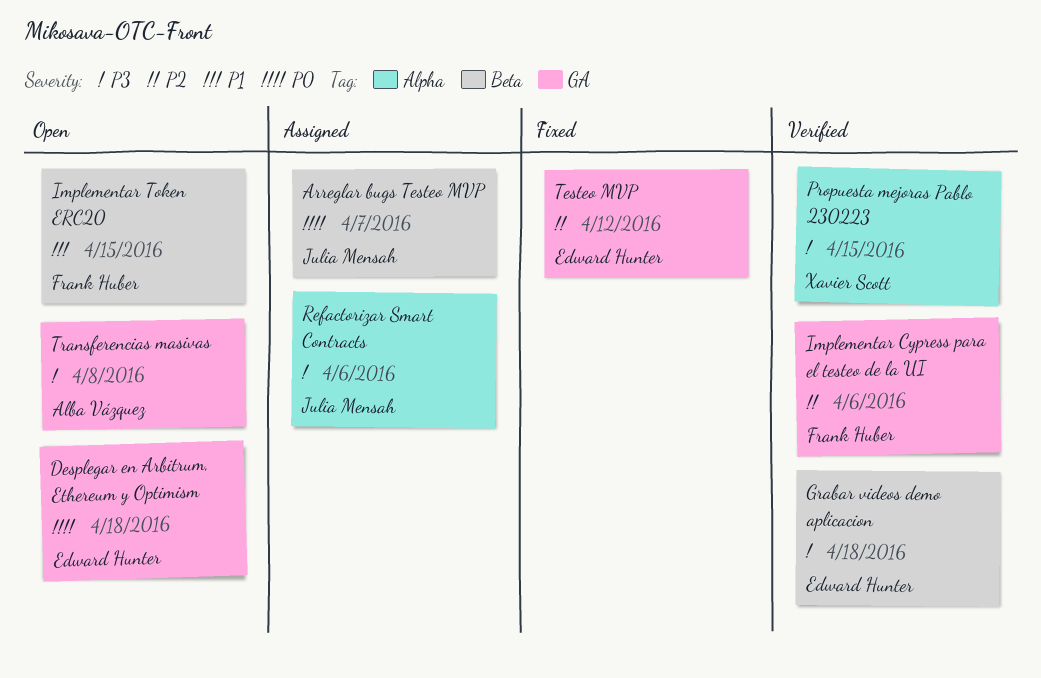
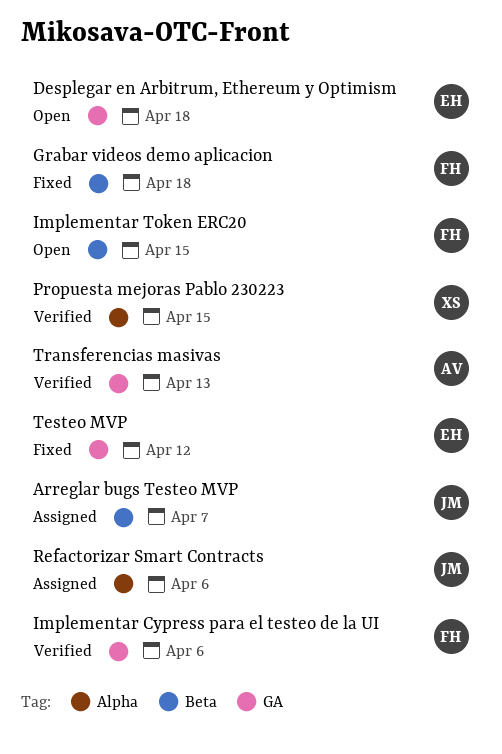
Grabar videos demo aplicacion, status: Verified -> Fixed
Grabar videos demo aplicacion, owner: Edward Hunter -> Frank Huber
Transferencias masivas, status: Open -> Verified
Transferencias masivas, due: Apr 8 -> Apr 13

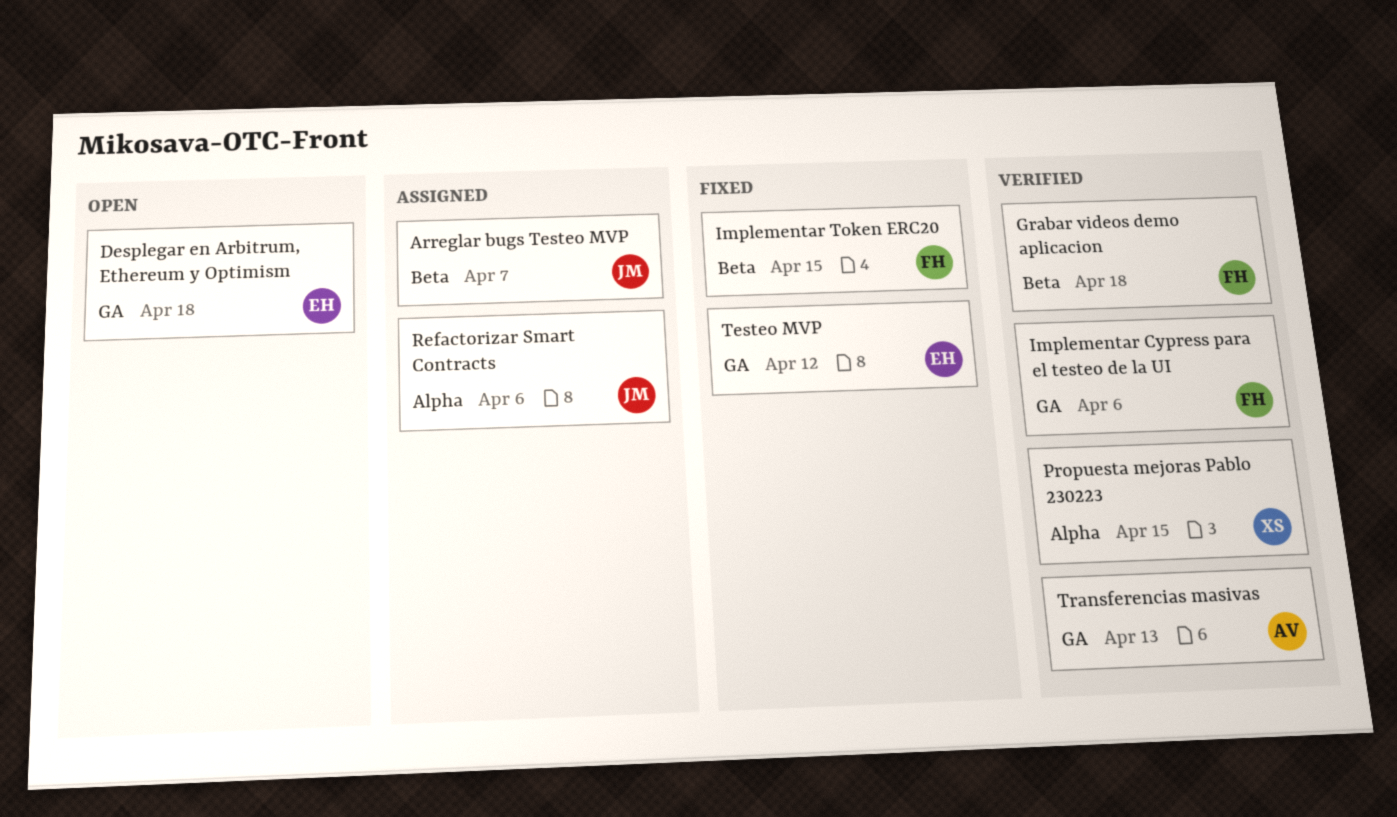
Grabar videos demo aplicacion, status: Fixed -> Verified
Implementar Token ERC20, status: Open -> Fixed

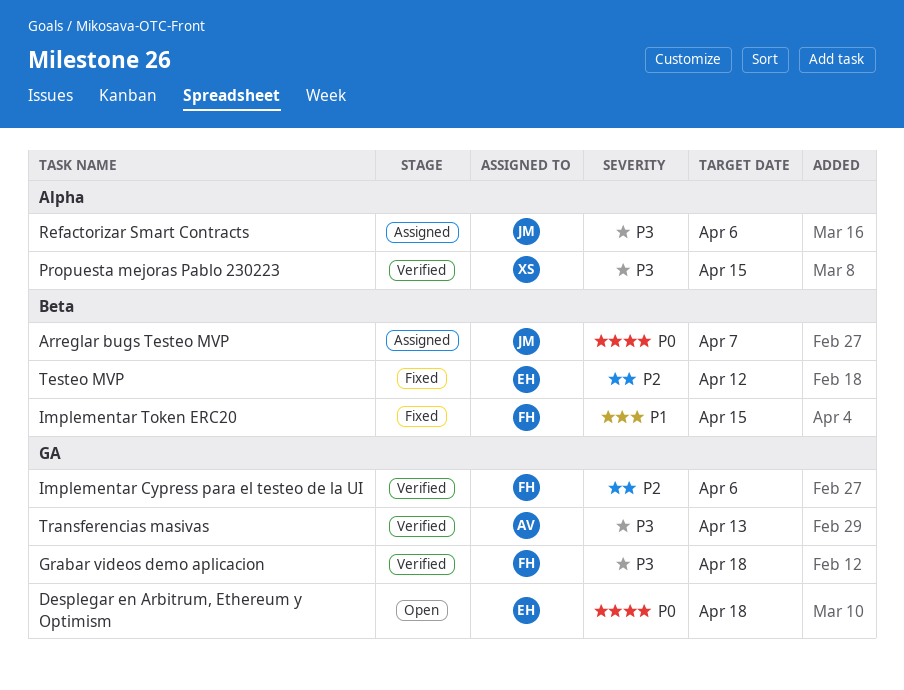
Grabar videos demo aplicacion, label: Beta -> GA
Testeo MVP, label: GA -> Beta

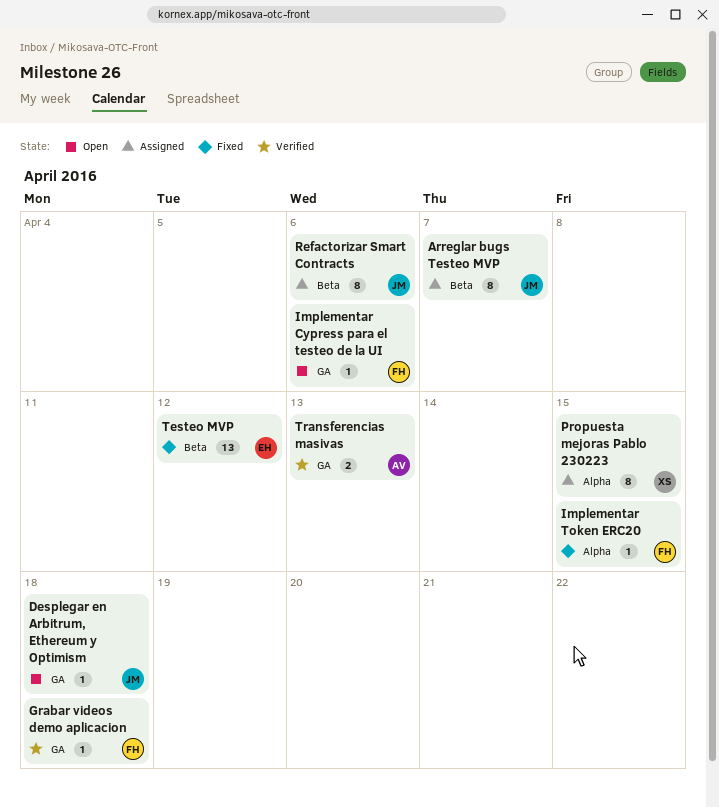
Desplegar en Arbitrum, Ethereum y Optimism, owner: EH -> JM
Implementar Cypress para el testeo de la UI, status: Verified -> Open
Implementar Token ERC20, label: Beta -> Alpha
Propuesta mejoras Pablo 230223, status: Verified -> Assigned
Refactorizar Smart Contracts, label: Alpha -> Beta

